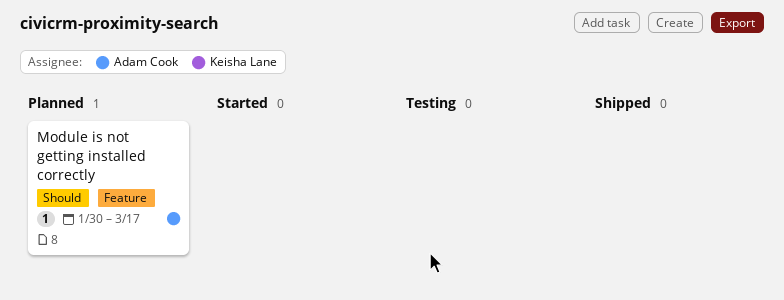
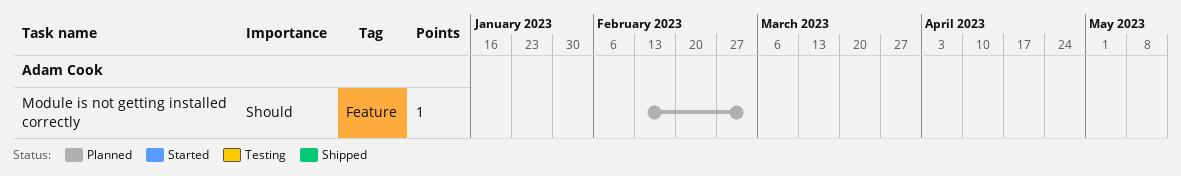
Module is not getting installed correctly, start: Jan 30 -> Feb 13
Module is not getting installed correctly, due: Mar 17 -> Mar 3

